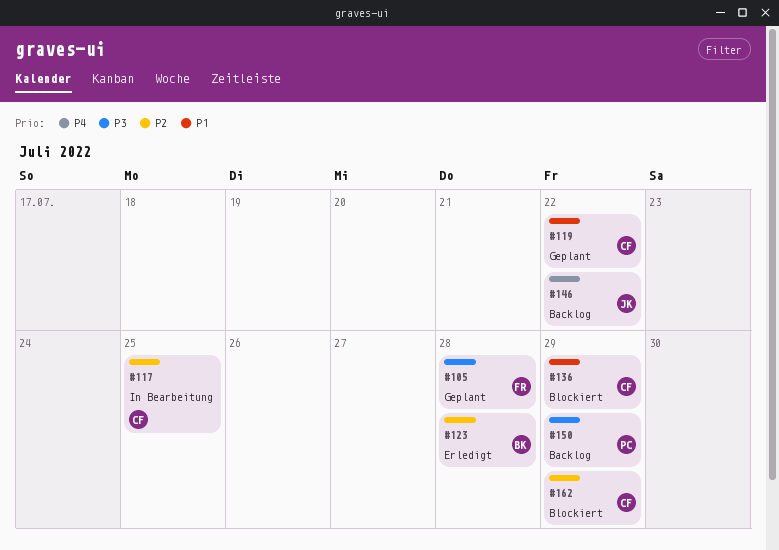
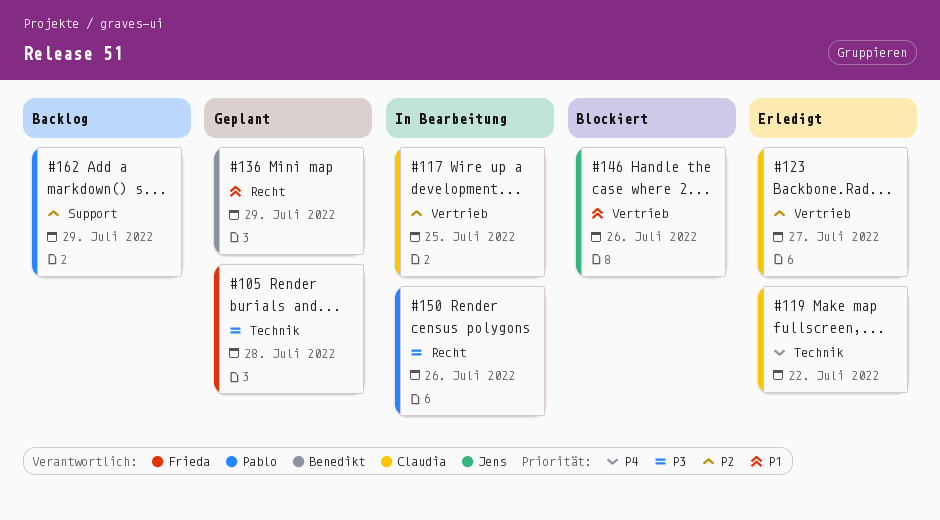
#119, status: Geplant -> Erledigt
#119, priority: P1 -> P4
#123, owner: Benedikt -> Claudia
#123, due: Jul 28 -> Jul 27
#136, status: Blockiert -> Geplant
#136, owner: Claudia -> Benedikt
#146, status: Backlog -> Blockiert
#146, priority: P4 -> P1
#146, due: Jul 22 -> Jul 26
#150, status: Backlog -> In Bearbeitung
#150, due: Jul 29 -> Jul 26
#162, status: Blockiert -> Backlog
#162, owner: Claudia -> Pablo

